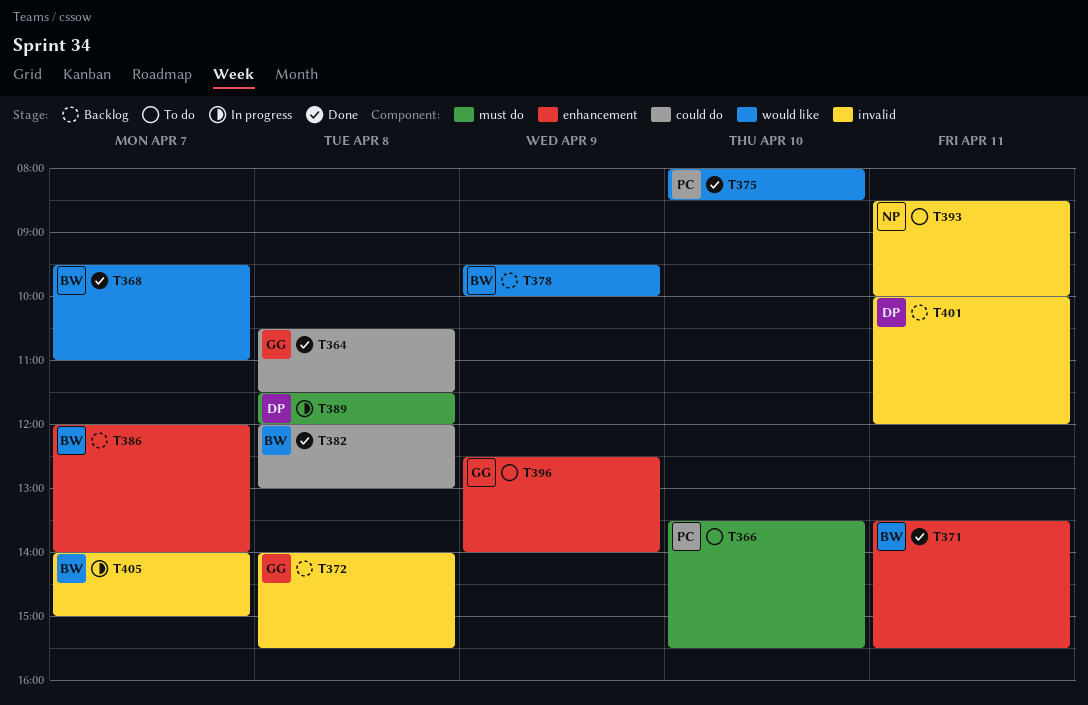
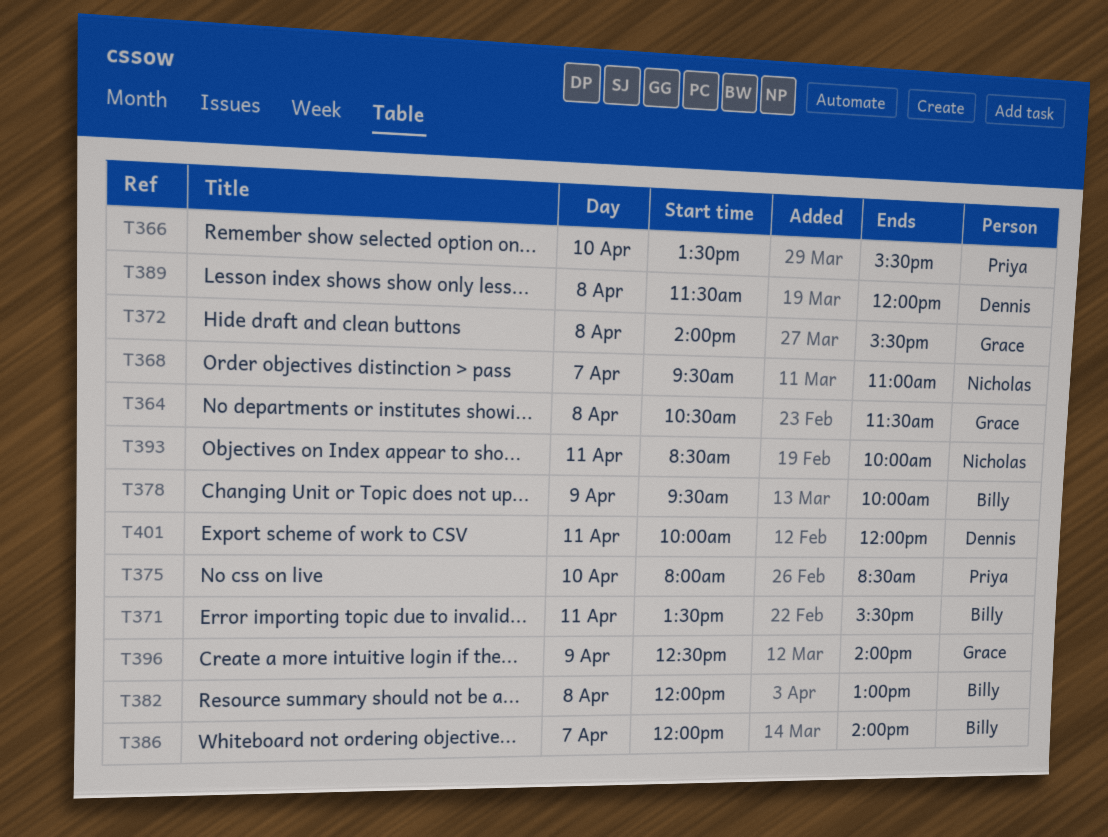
T368, owner: Billy -> Nicholas
T405: present -> none

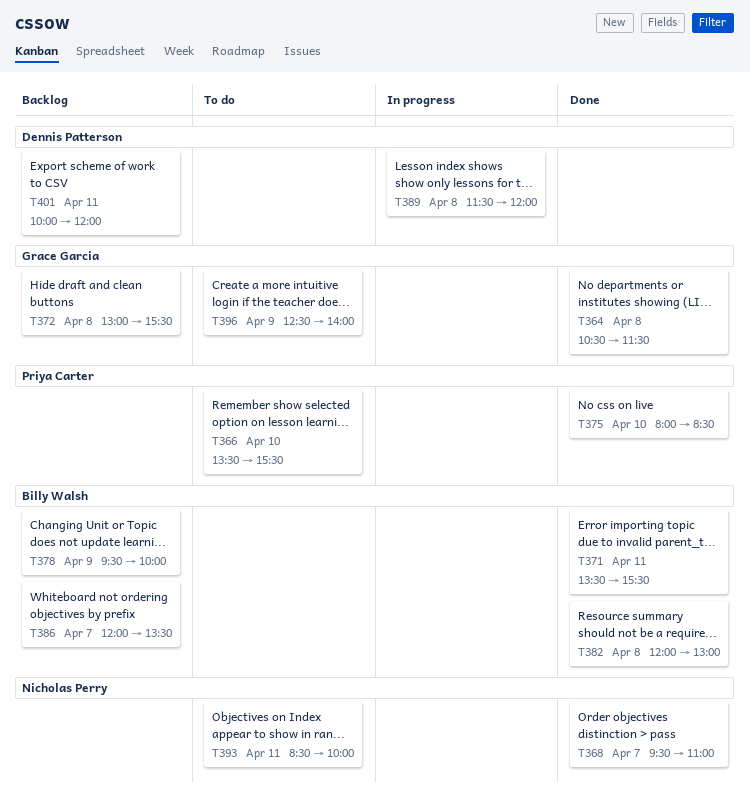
T372, begins: 14:00 -> 13:00
T386, ends: 14:00 -> 13:30

